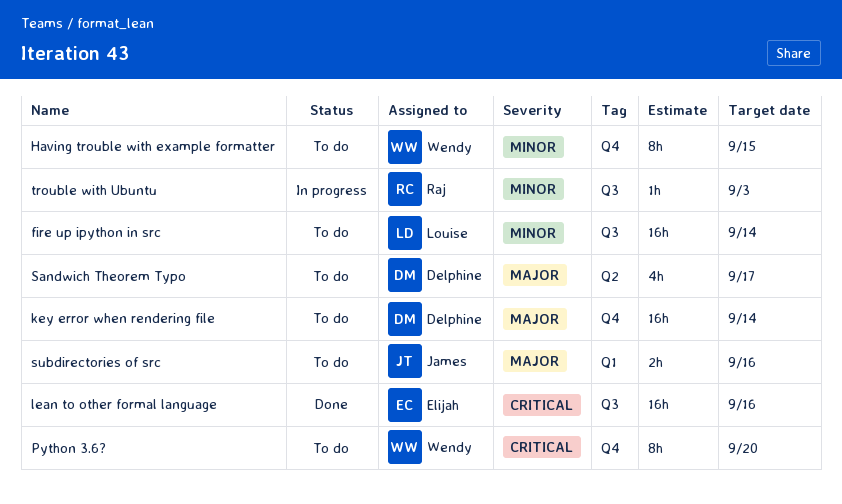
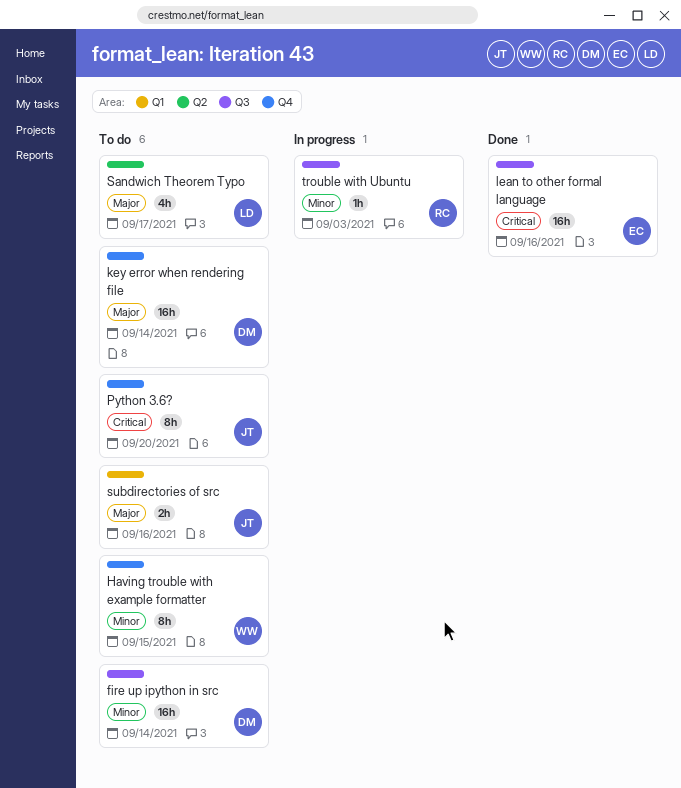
fire up ipython in src, owner: Louise -> Delphine
Python 3.6?, owner: Wendy -> James
Sandwich Theorem Typo, owner: Delphine -> Louise

